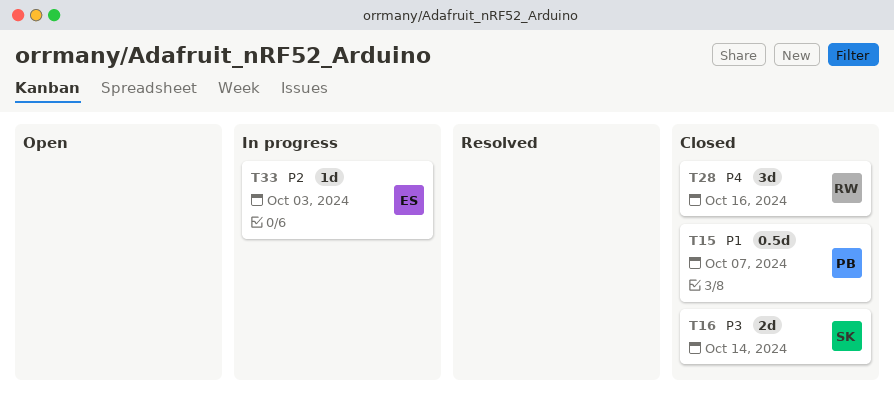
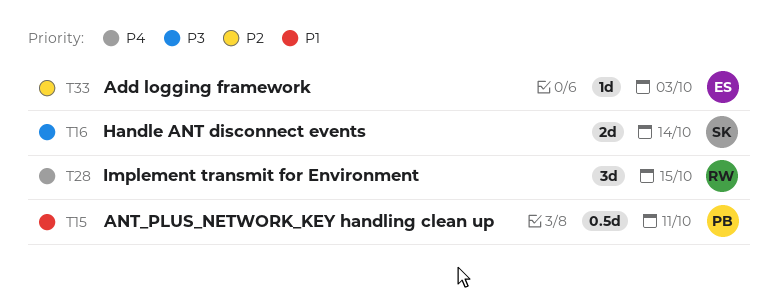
T15, due: Oct 7 -> Oct 11
T28, due: Oct 16 -> Oct 15

